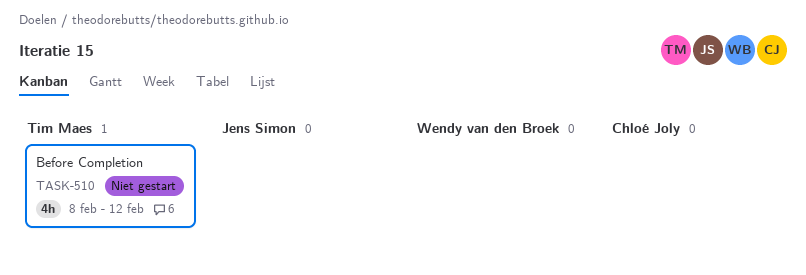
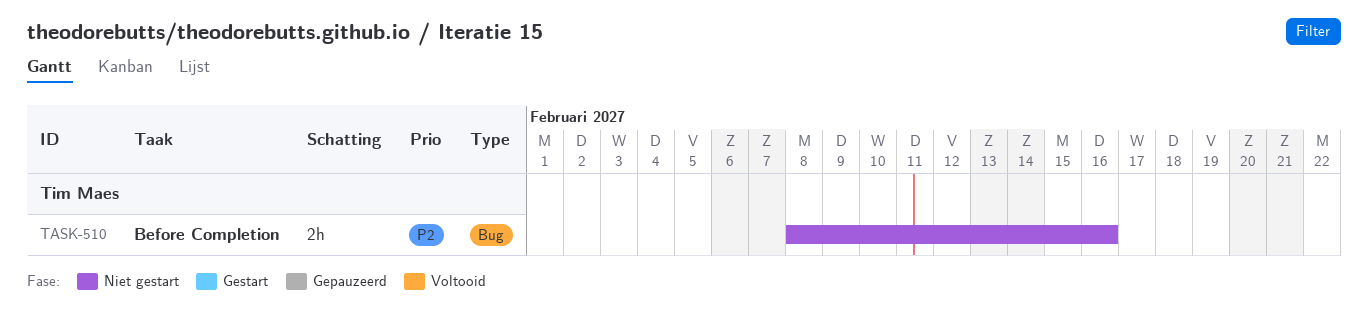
TASK-510, estimate: 4h -> 2h
TASK-510, due: Feb 12 -> Feb 16

